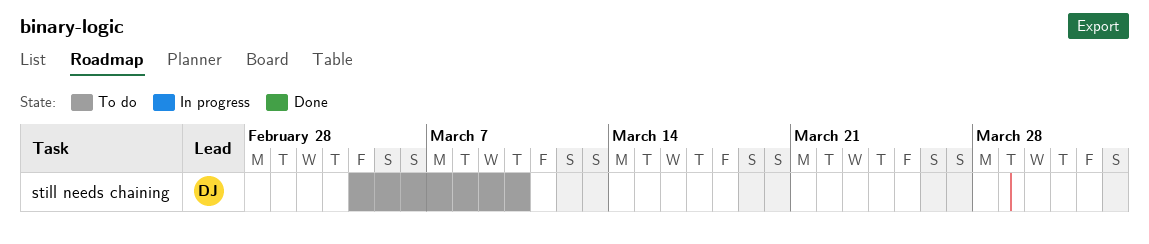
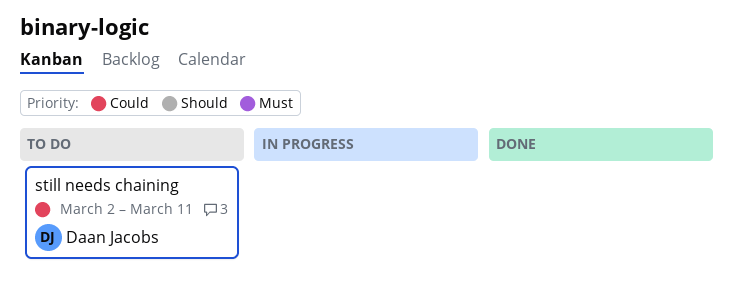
still needs chaining, start: Mar 4 -> Mar 2
still needs chaining, due: Mar 10 -> Mar 11

